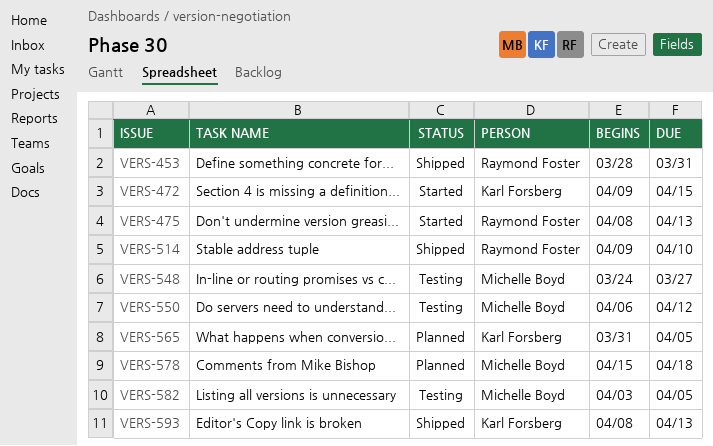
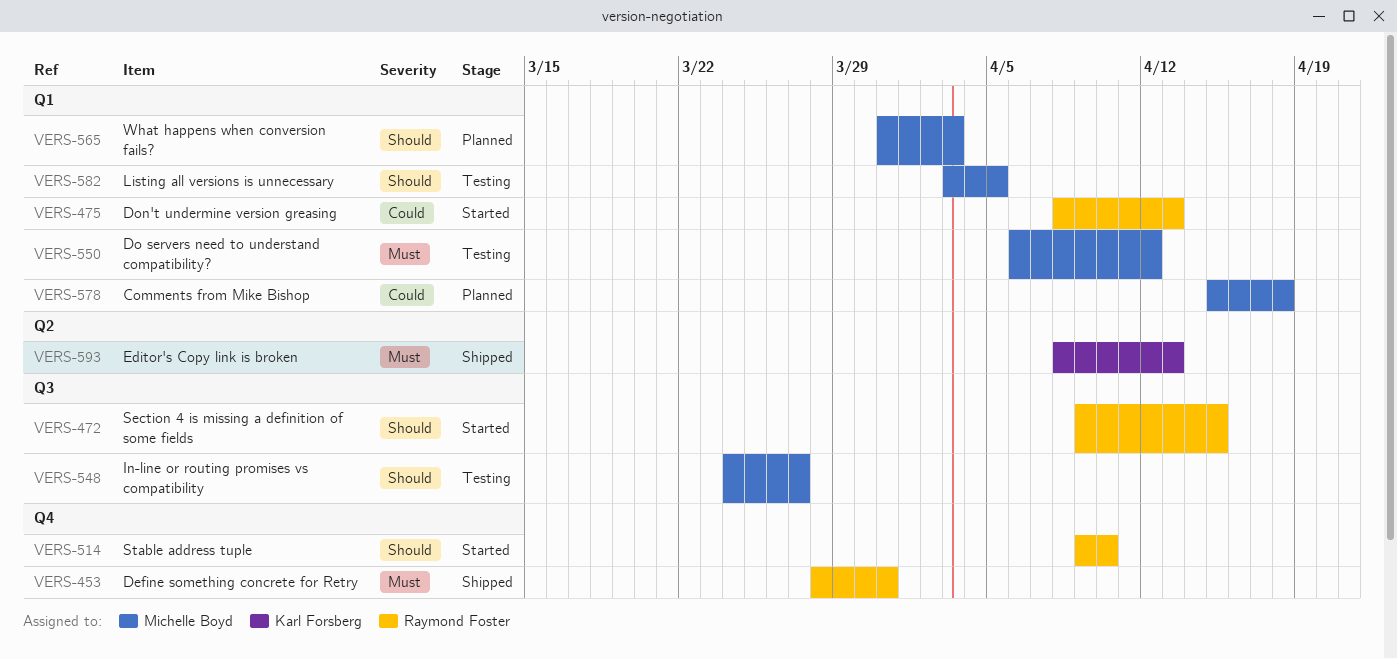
VERS-472, owner: Karl Forsberg -> Raymond Foster
VERS-514, status: Shipped -> Started
VERS-565, owner: Karl Forsberg -> Michelle Boyd
VERS-565, due: Apr 5 -> Apr 3

